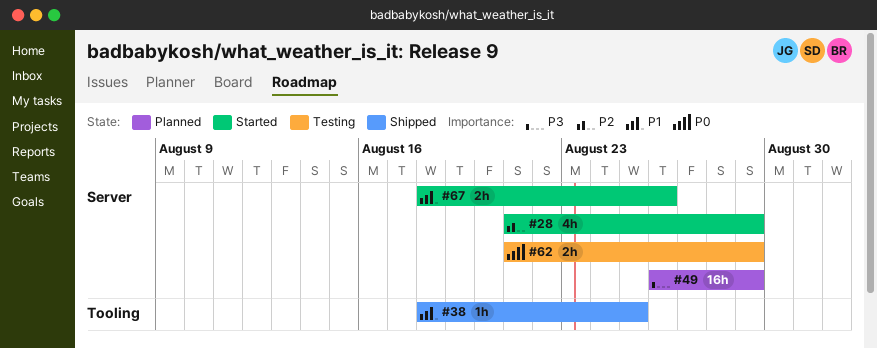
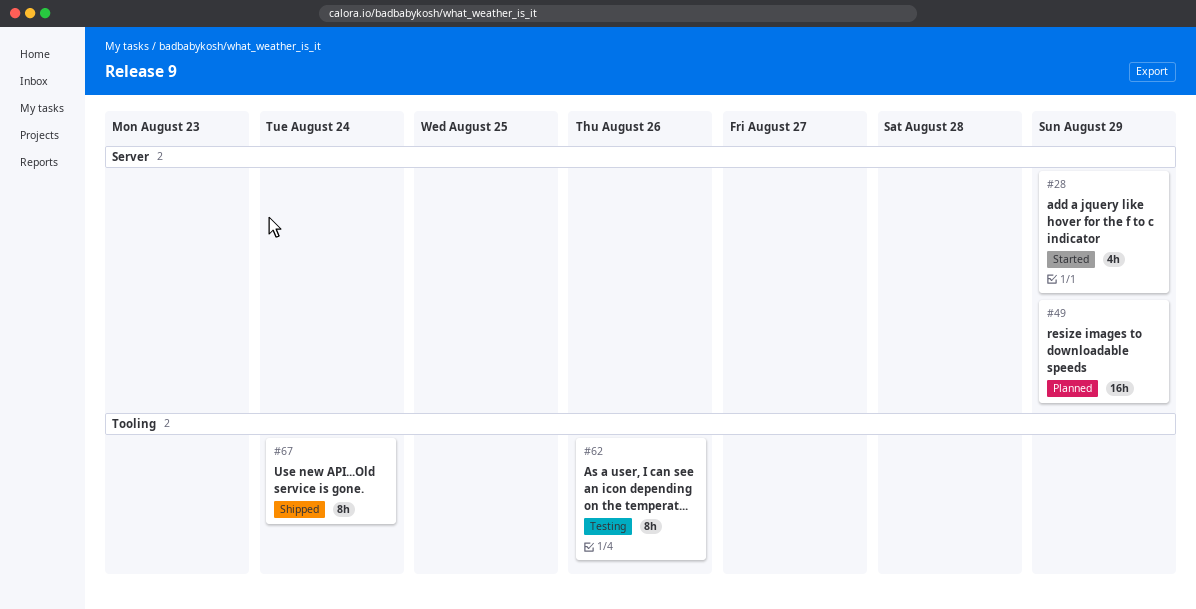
#38: present -> none
#62, label: Server -> Tooling
#62, estimate: 2h -> 8h
#62, due: Aug 29 -> Aug 26
#67, status: Started -> Shipped
#67, label: Server -> Tooling
#67, estimate: 2h -> 8h
#67, due: Aug 26 -> Aug 24

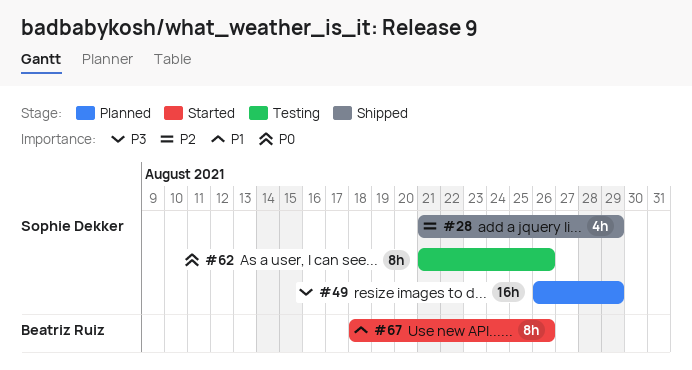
#28, status: Started -> Shipped
#67, status: Shipped -> Started
#67, due: Aug 24 -> Aug 26

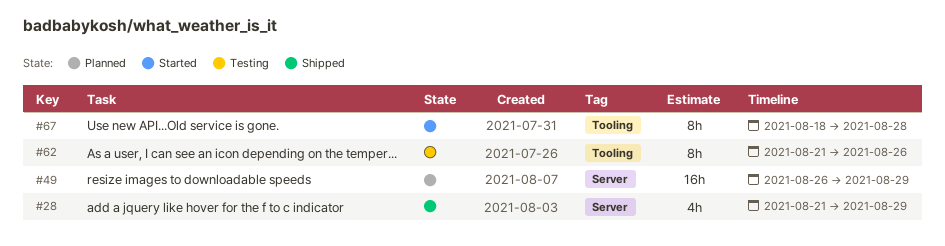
#67, due: Aug 26 -> Aug 28

